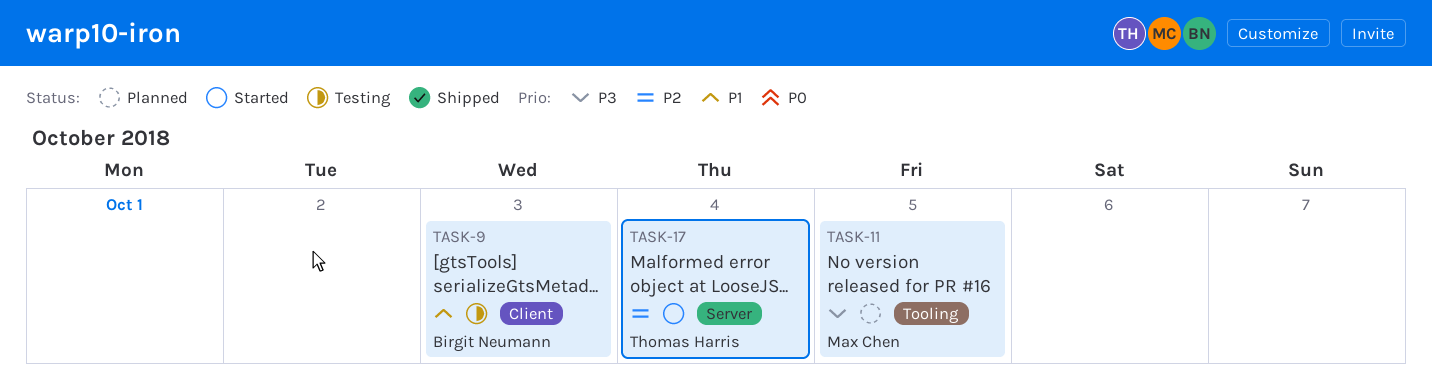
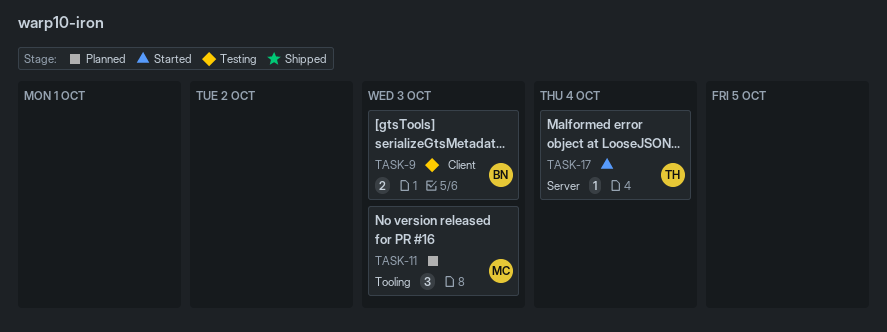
TASK-11, due: Oct 5 -> Oct 3

